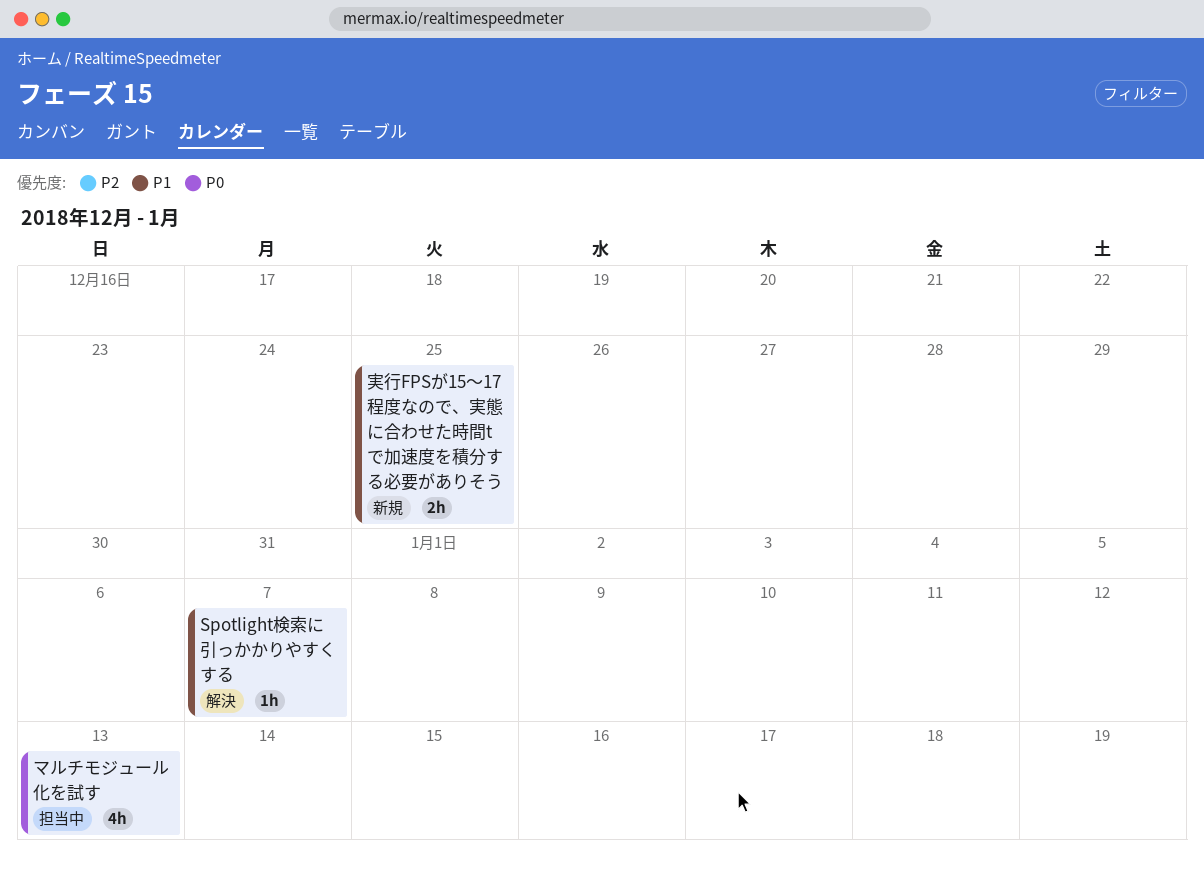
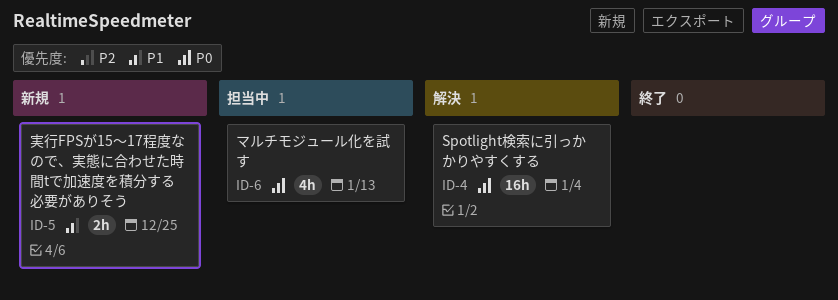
Spotlight検索に引っかかりやすくする, priority: P1 -> P0
Spotlight検索に引っかかりやすくする, estimate: 1h -> 16h
Spotlight検索に引っかかりやすくする, due: Jan 7 -> Jan 4

